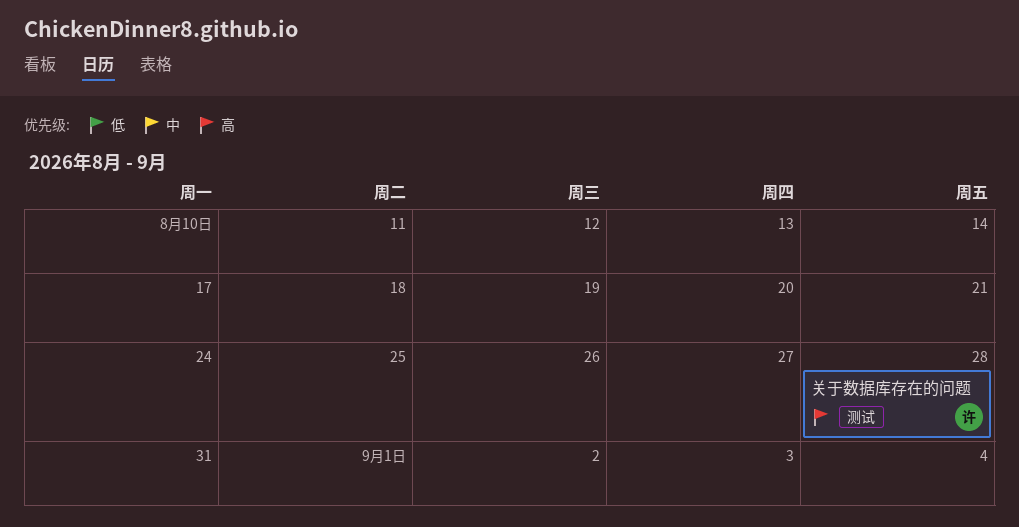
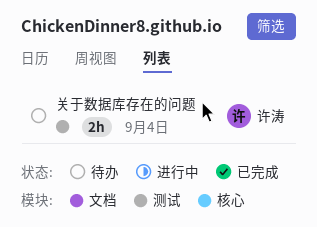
关于数据库存在的问题, due: Aug 28 -> Sep 4

